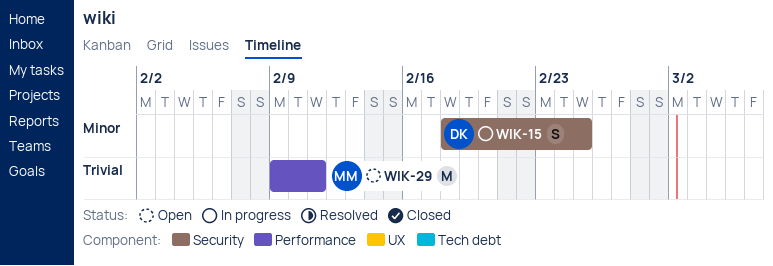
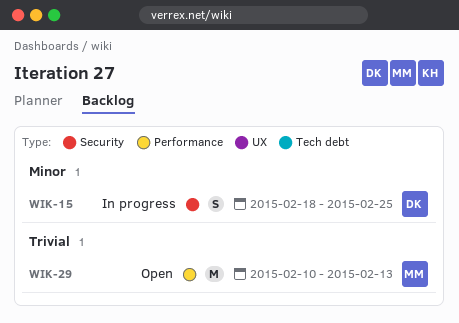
WIK-29, start: Feb 9 -> Feb 10
WIK-29, due: Feb 11 -> Feb 13

